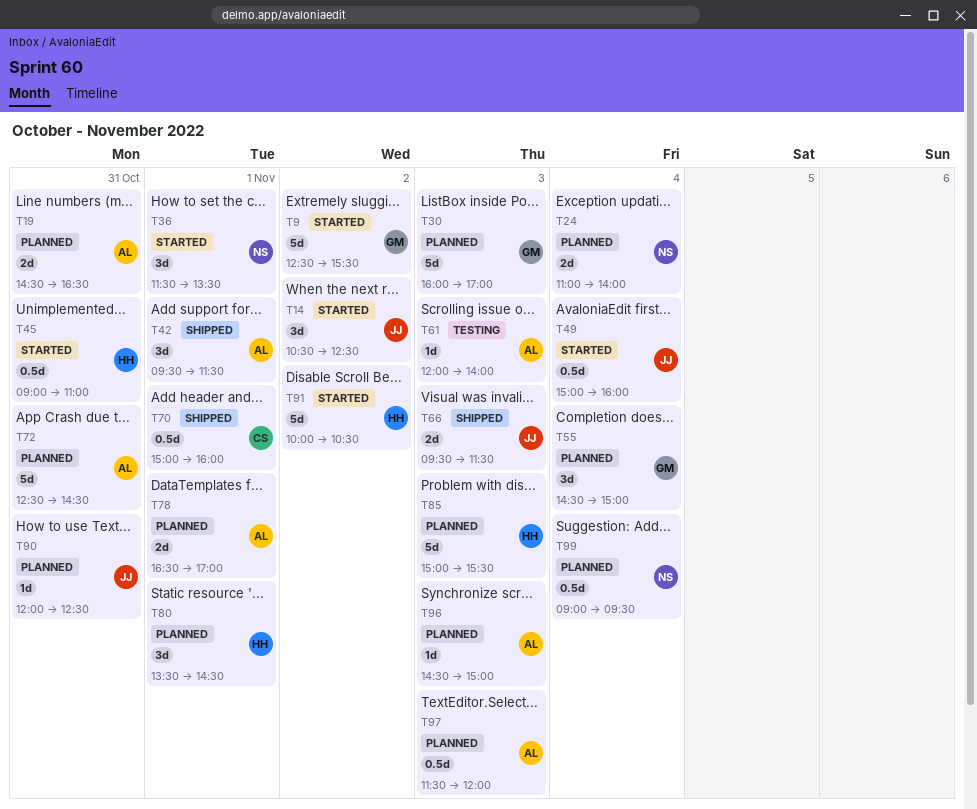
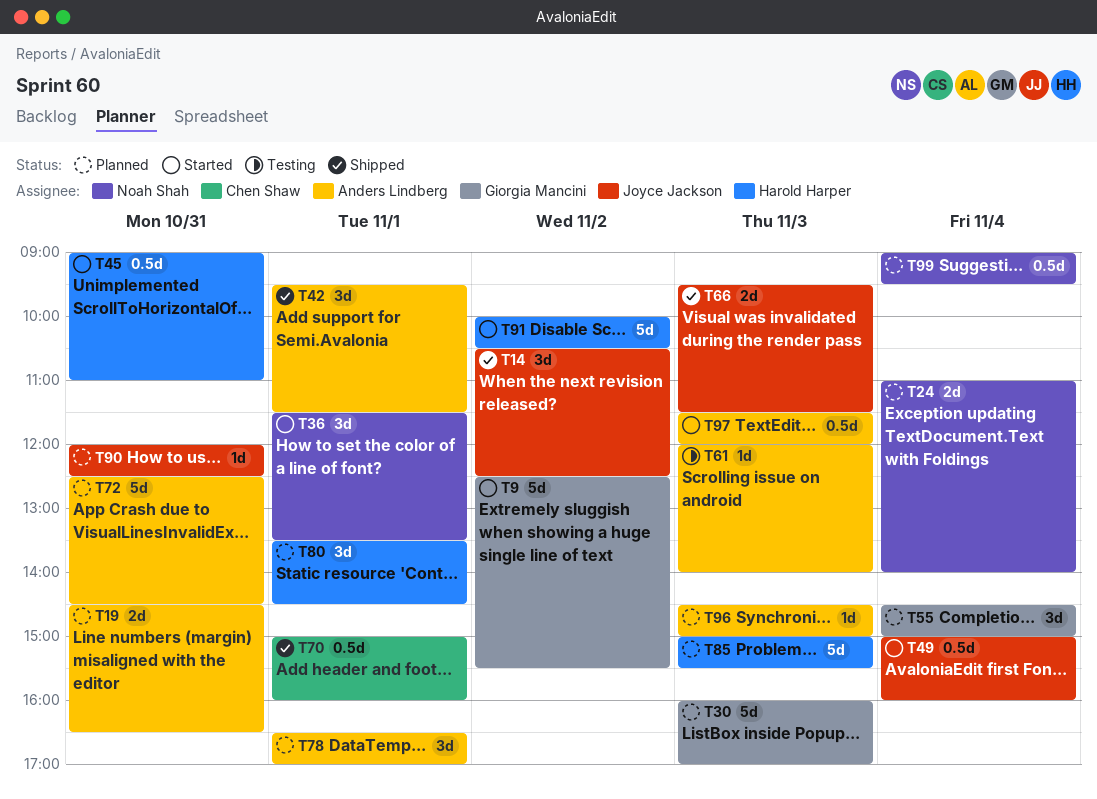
T14, status: Started -> Shipped
T78, estimate: 2d -> 3d
T97, status: Planned -> Started

